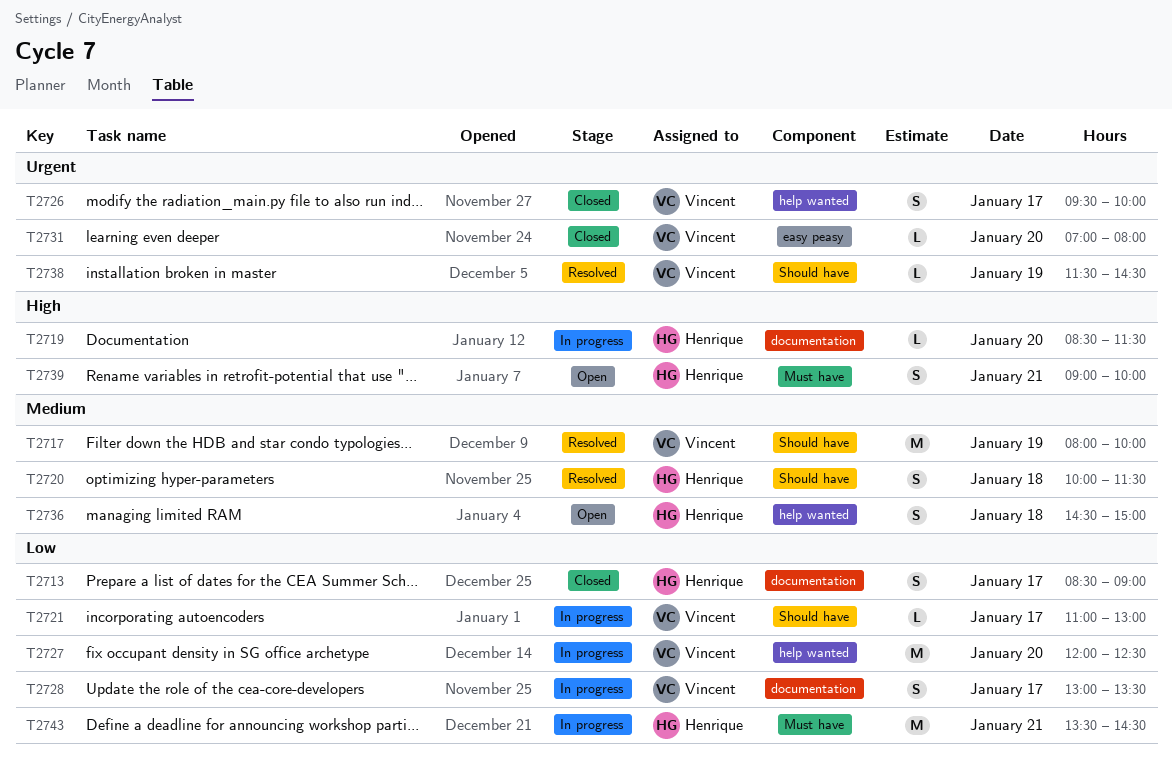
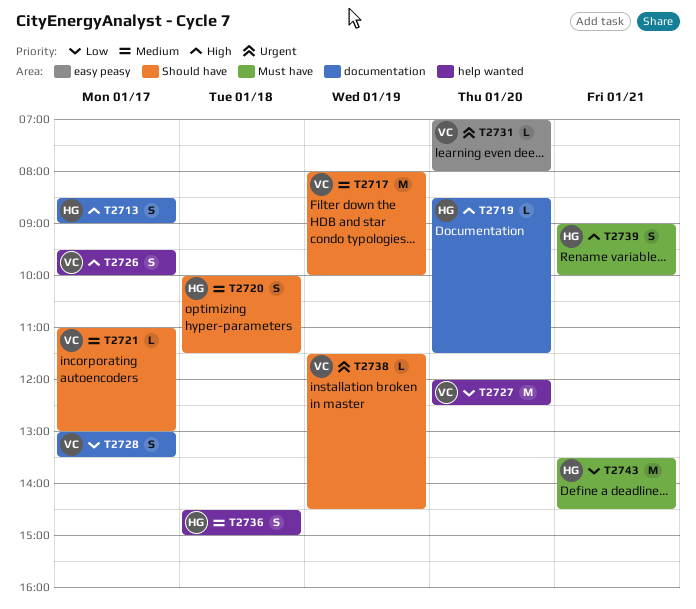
T2713, priority: Low -> High
T2721, priority: Low -> Medium
T2726, priority: Urgent -> High

